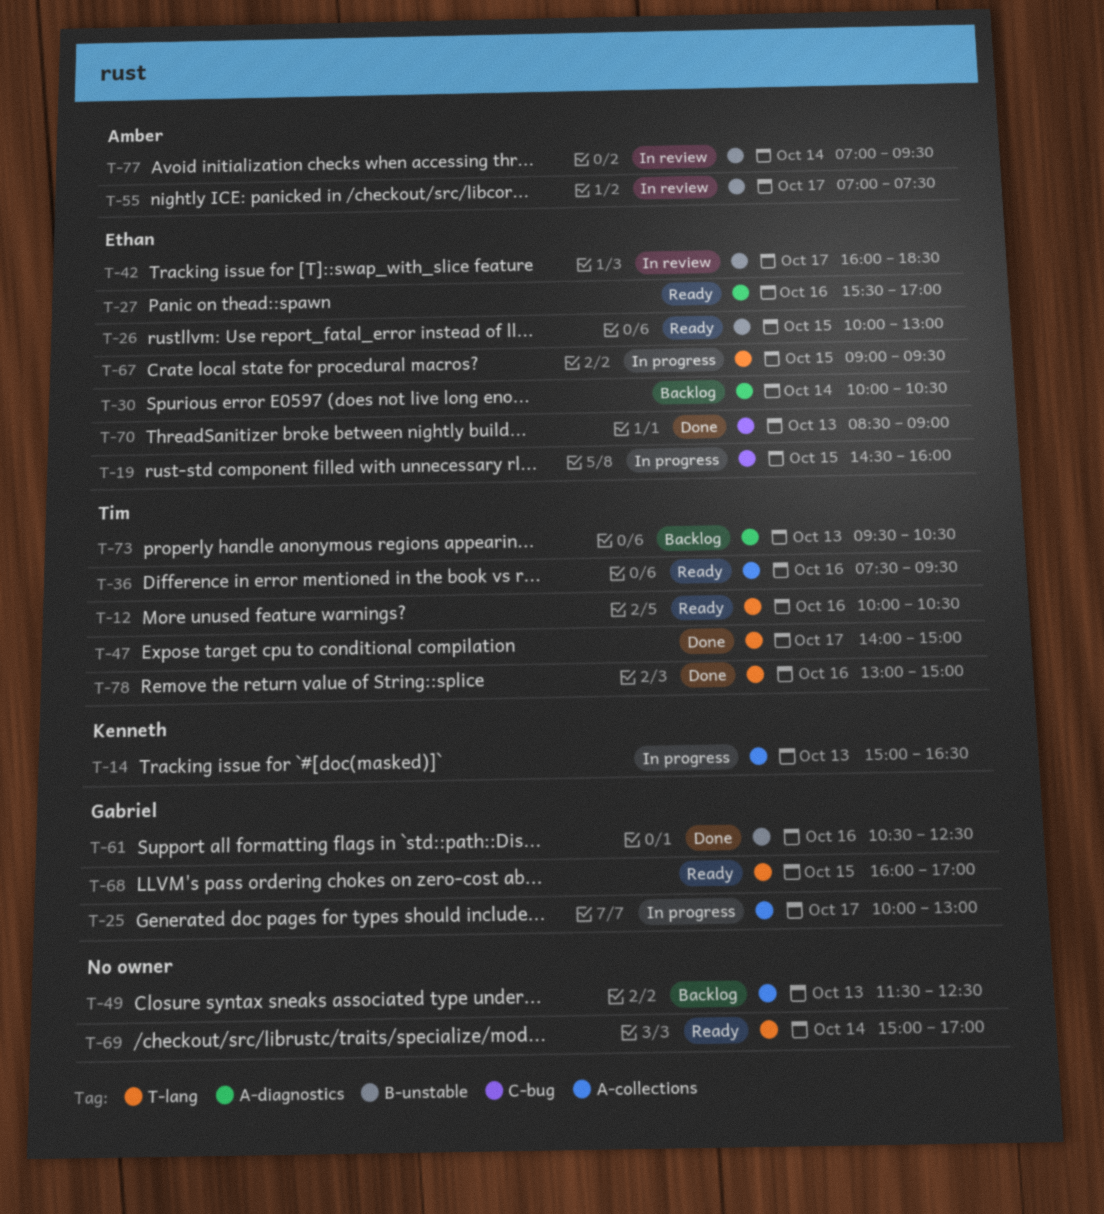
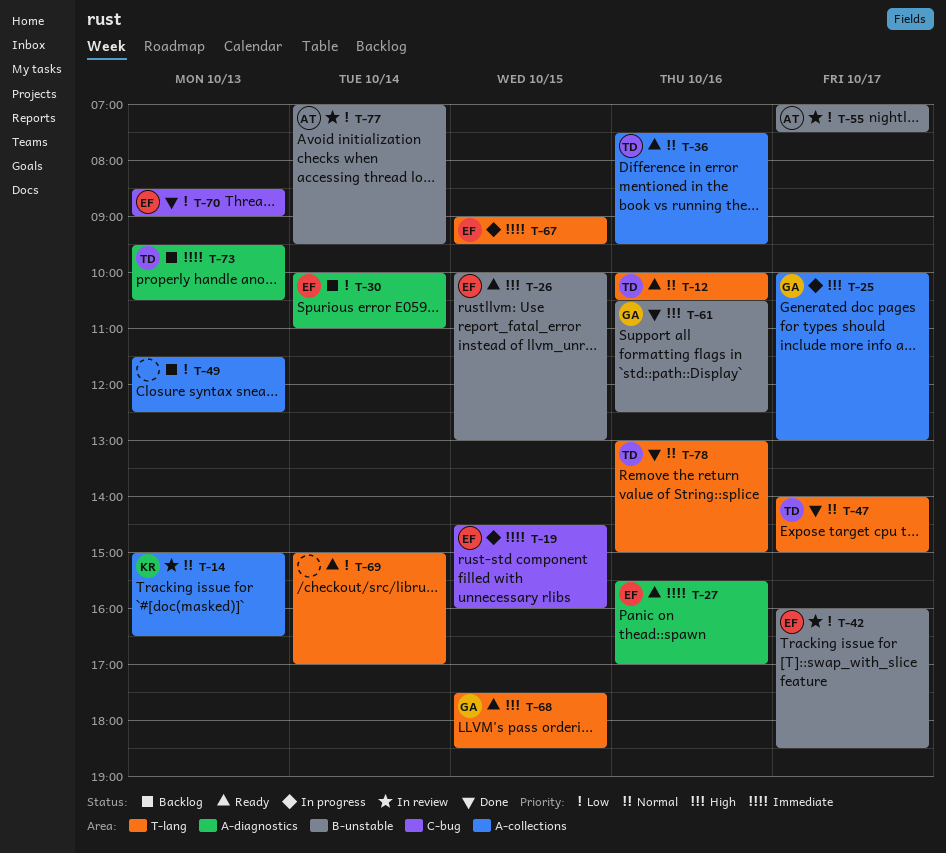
T-14, status: In progress -> In review
T-30, ends: 10:30 -> 11:00
T-68, begins: 16:00 -> 17:30
T-68, ends: 17:00 -> 18:30

